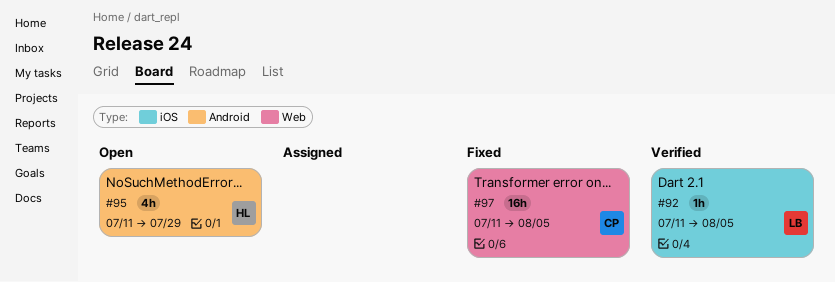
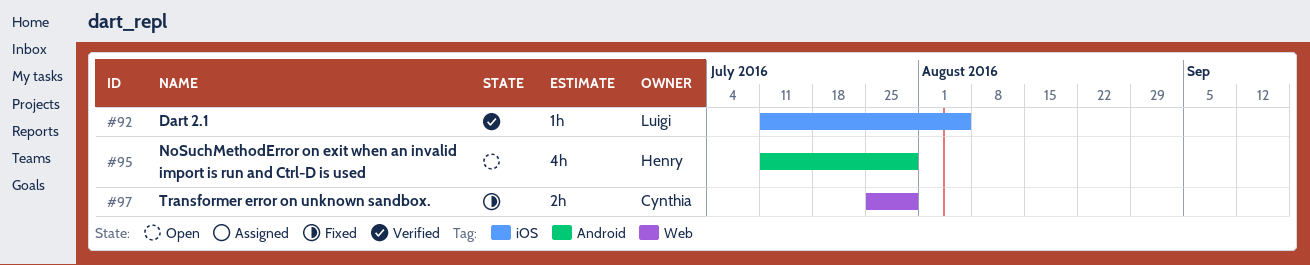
#97, estimate: 16h -> 2h
#97, start: Jul 11 -> Jul 25
#97, due: Aug 5 -> Jul 29

